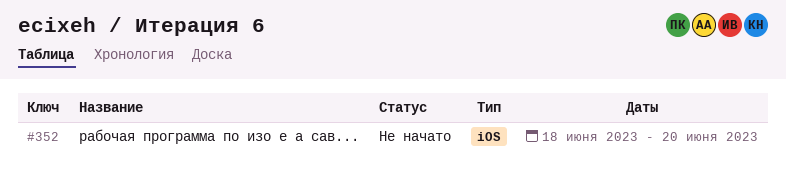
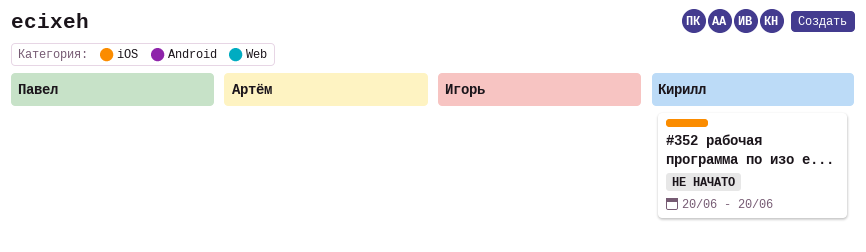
#352, start: Jun 18 -> Jun 20

